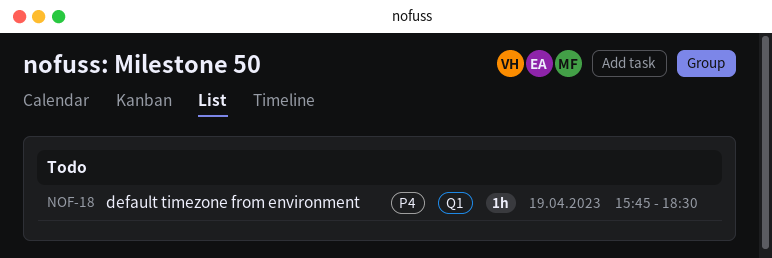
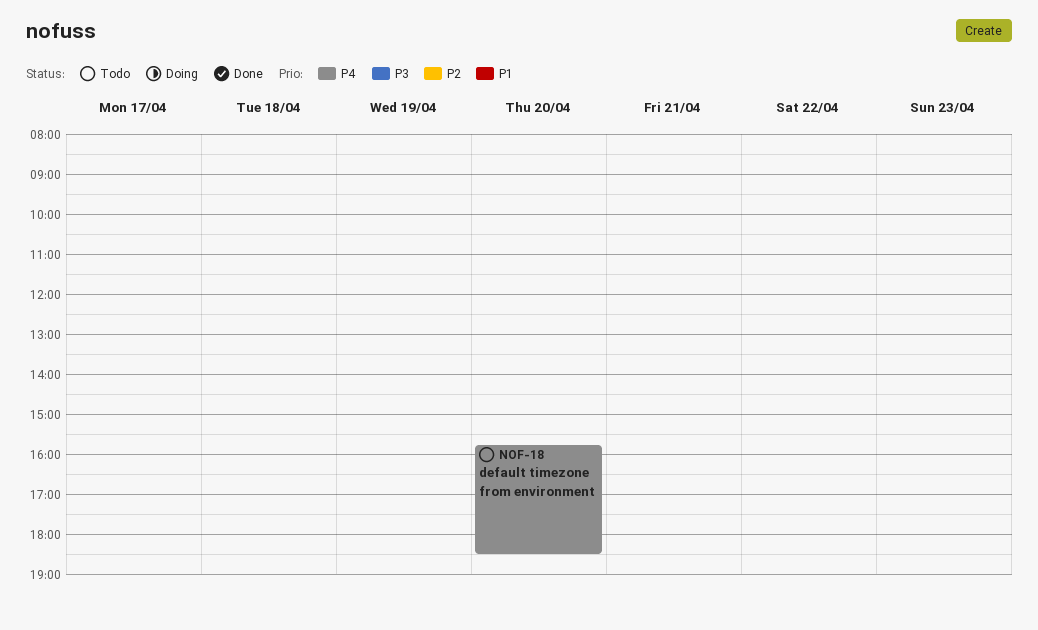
NOF-18, day: Apr 19 -> Apr 20

